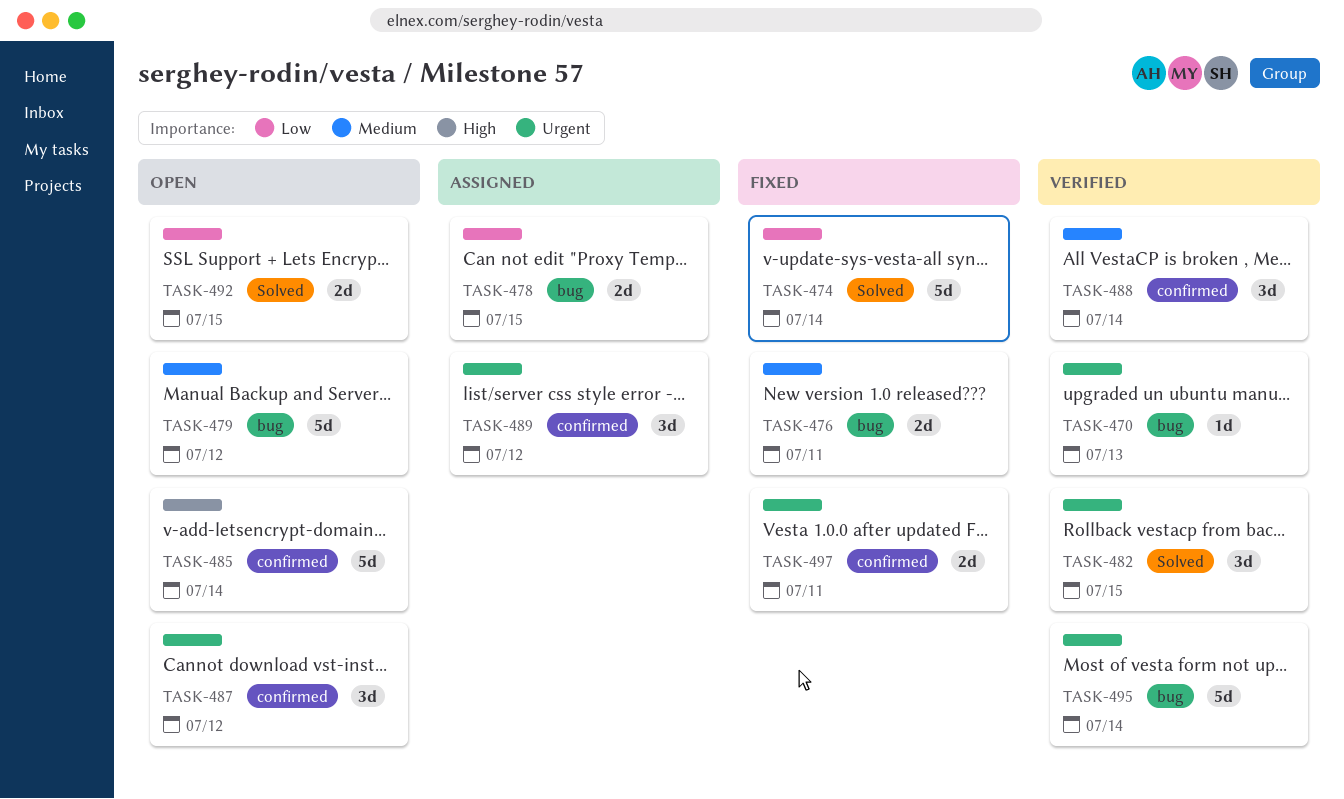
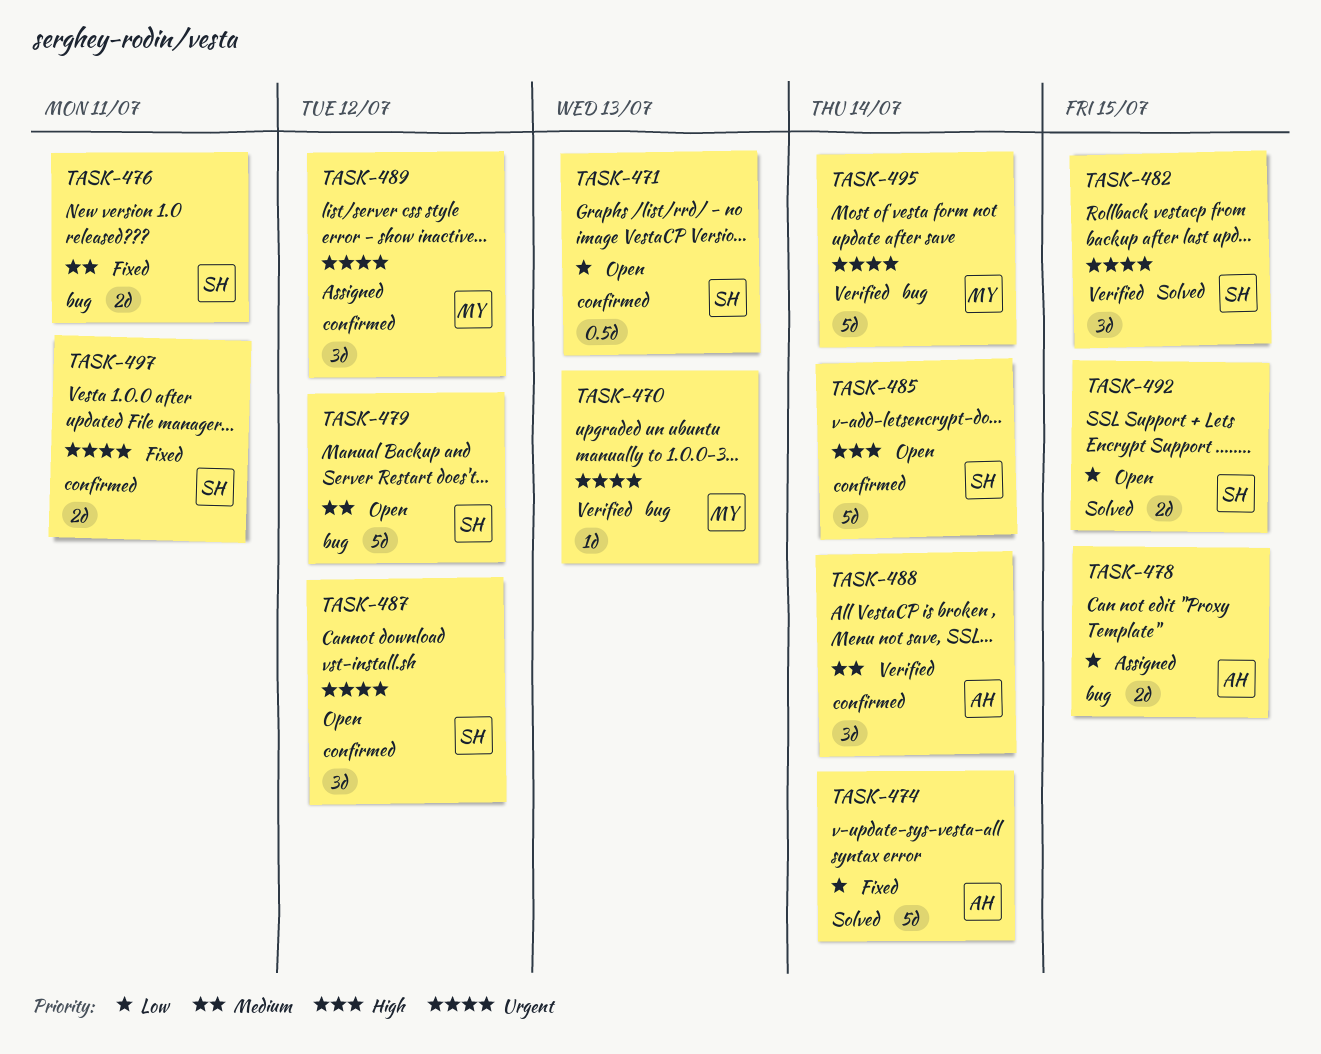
TASK-471: none -> present

